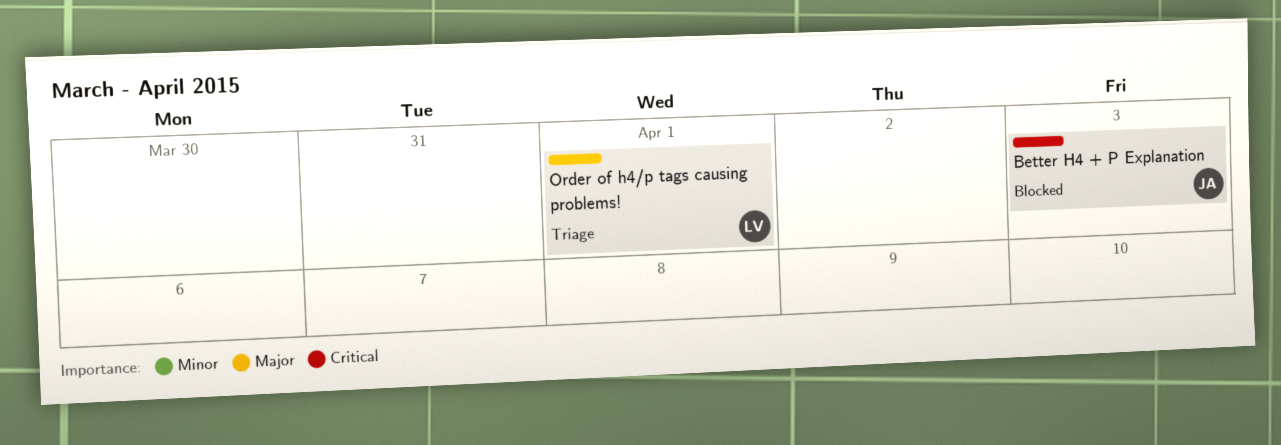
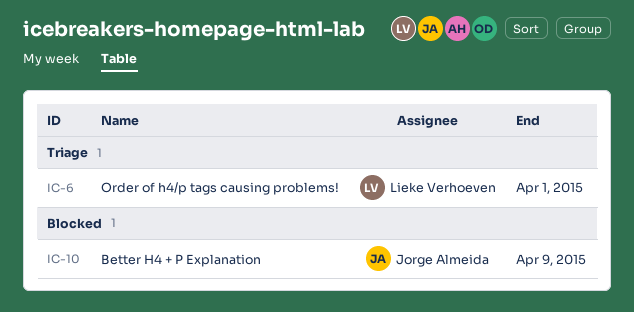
Better H4 + P Explanation, due: Apr 3 -> Apr 9

